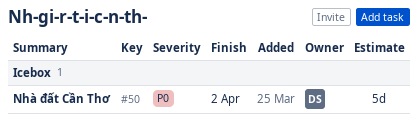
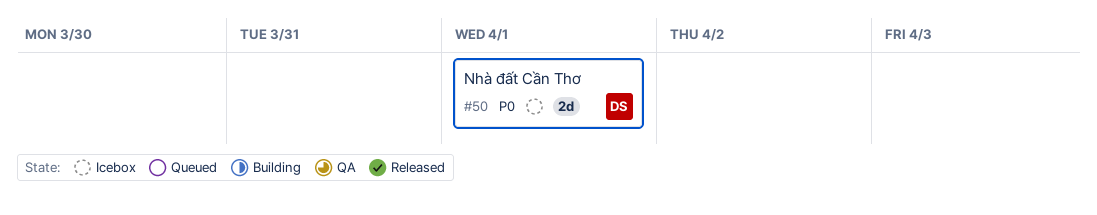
#50, estimate: 5d -> 2d
#50, due: Apr 2 -> Apr 1

